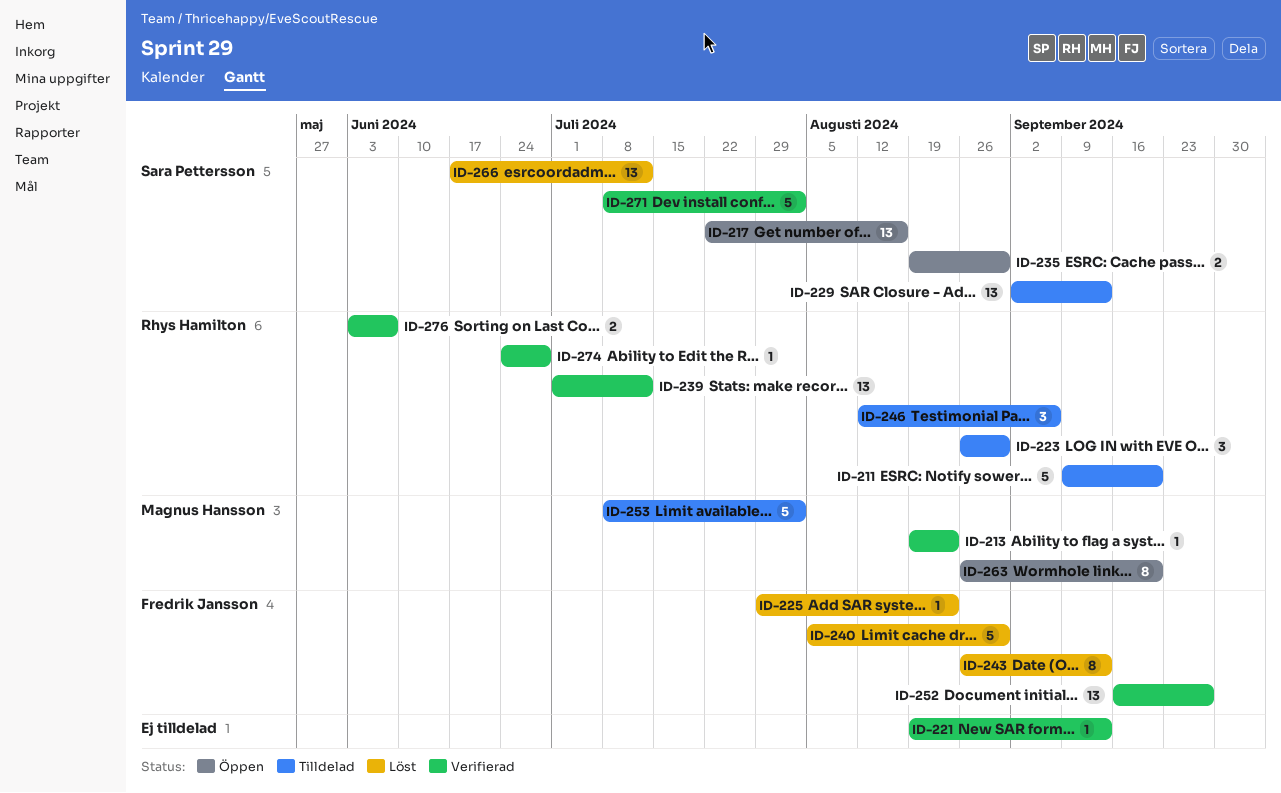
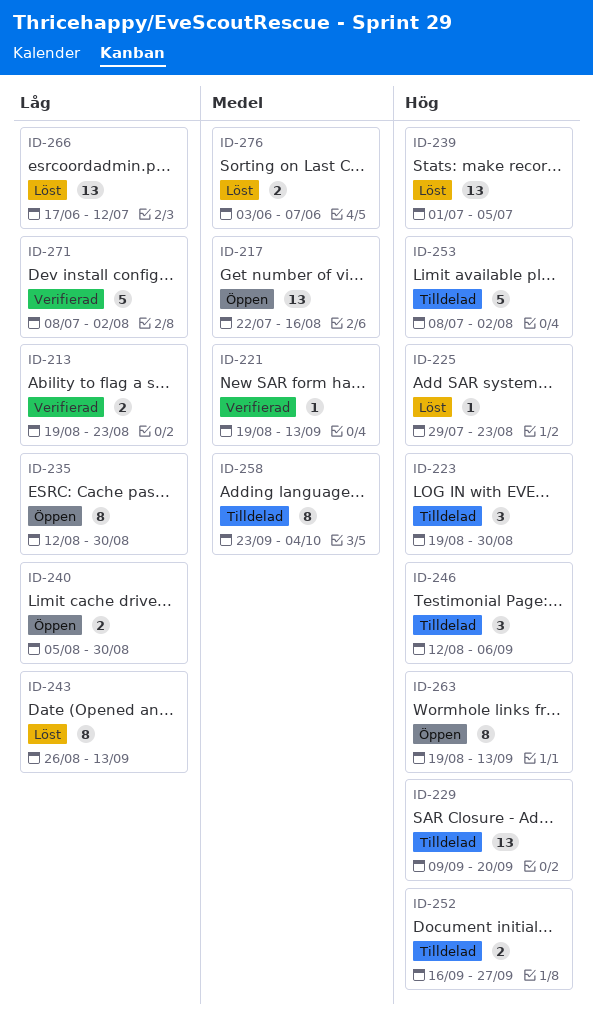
ID-211: present -> none
ID-213, estimate: 1 -> 2
ID-223, start: Aug 26 -> Aug 19
ID-229, start: Sep 2 -> Sep 9
ID-229, due: Sep 13 -> Sep 20
ID-235, estimate: 2 -> 8
ID-235, start: Aug 19 -> Aug 12
ID-239, status: Verifierad -> Löst
ID-239, due: Jul 12 -> Jul 5
ID-240, status: Löst -> Öppen
ID-240, estimate: 5 -> 2
ID-252, status: Verifierad -> Tilldelad
ID-252, estimate: 13 -> 2
ID-258: none -> present
ID-263, start: Aug 26 -> Aug 19
ID-263, due: Sep 20 -> Sep 13
ID-274: present -> none
ID-276, status: Verifierad -> Löst

